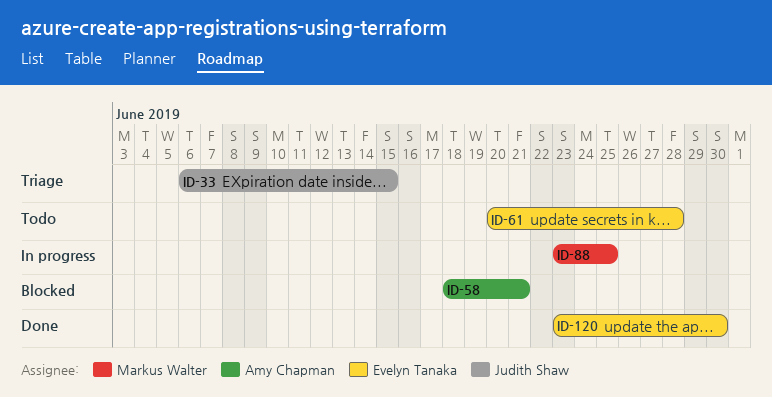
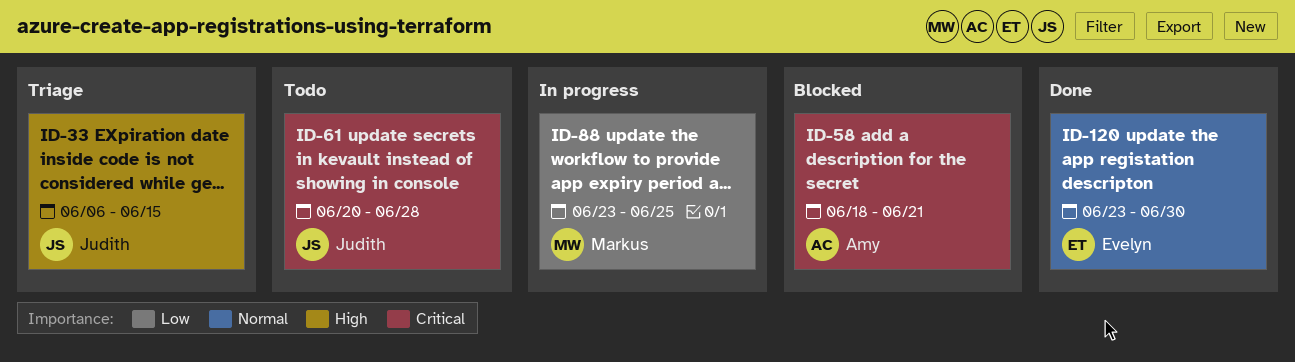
ID-61, owner: Evelyn Tanaka -> Judith Shaw

